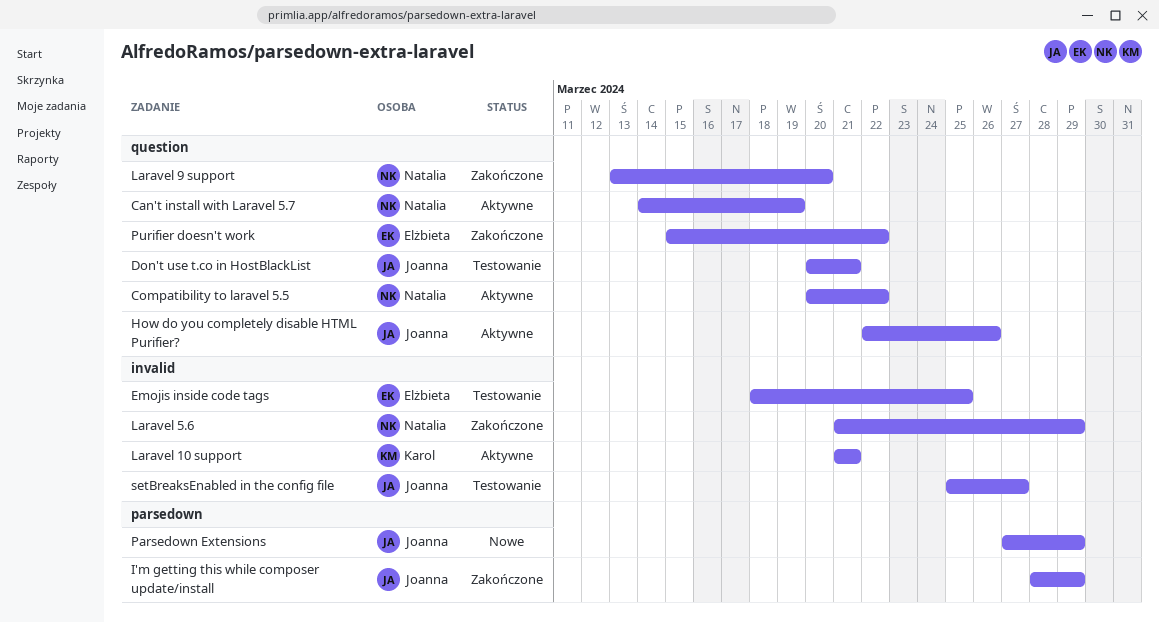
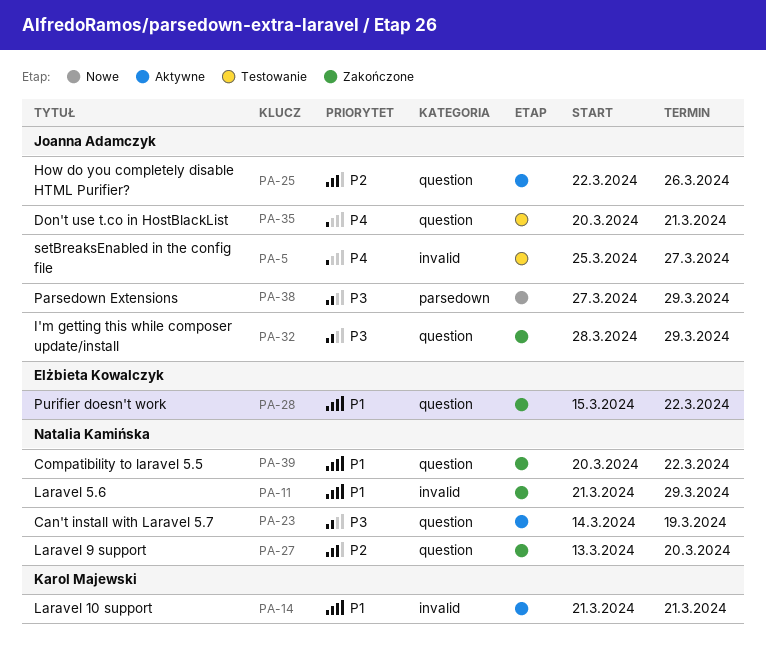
Compatibility to laravel 5.5, status: Aktywne -> Zakończone
Emojis inside code tags: present -> none
I'm getting this while composer update/install, label: parsedown -> question

